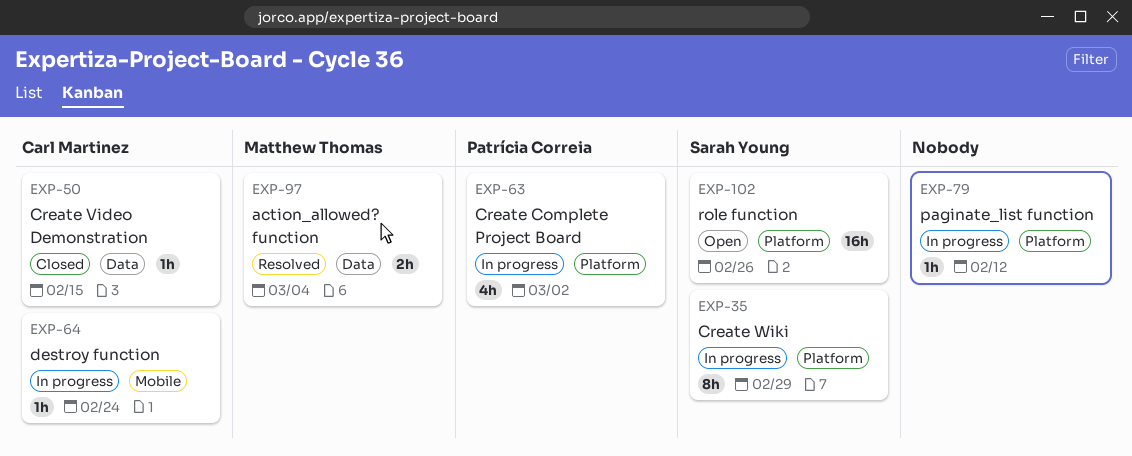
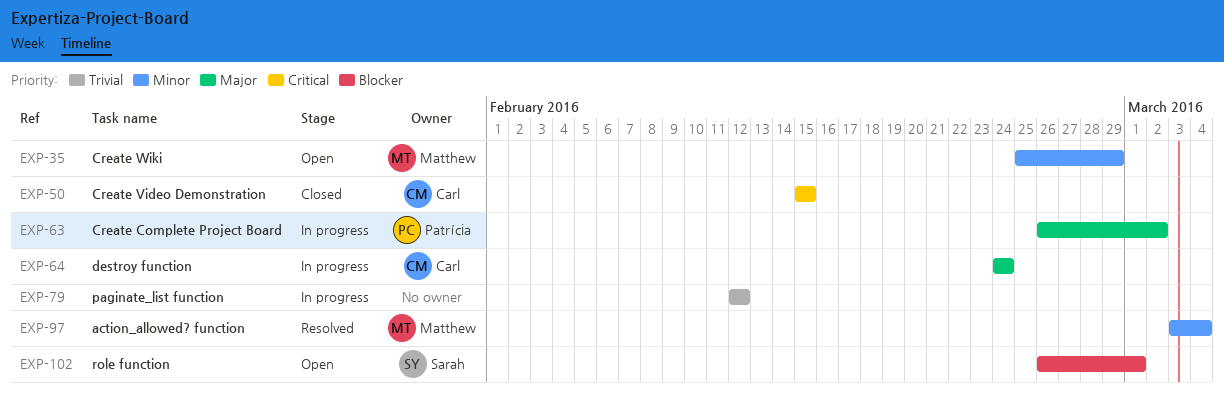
EXP-35, status: In progress -> Open
EXP-35, owner: Sarah Young -> Matthew Thomas
EXP-102, due: Feb 26 -> Mar 1

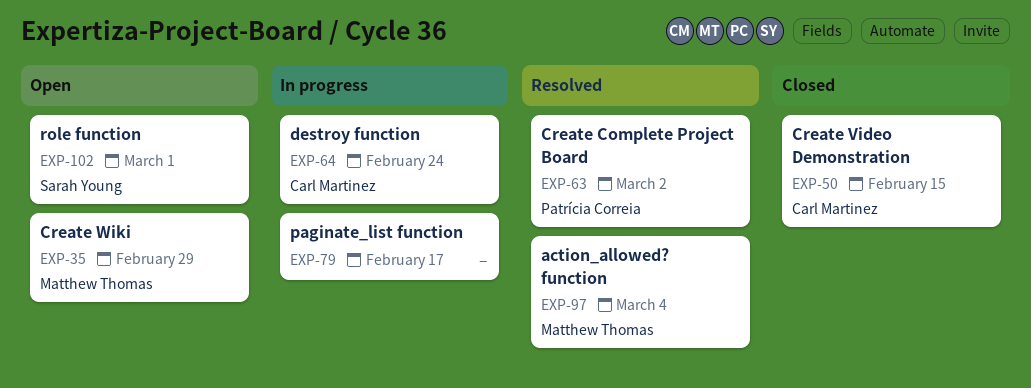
EXP-63, status: In progress -> Resolved
EXP-79, due: Feb 12 -> Feb 17

